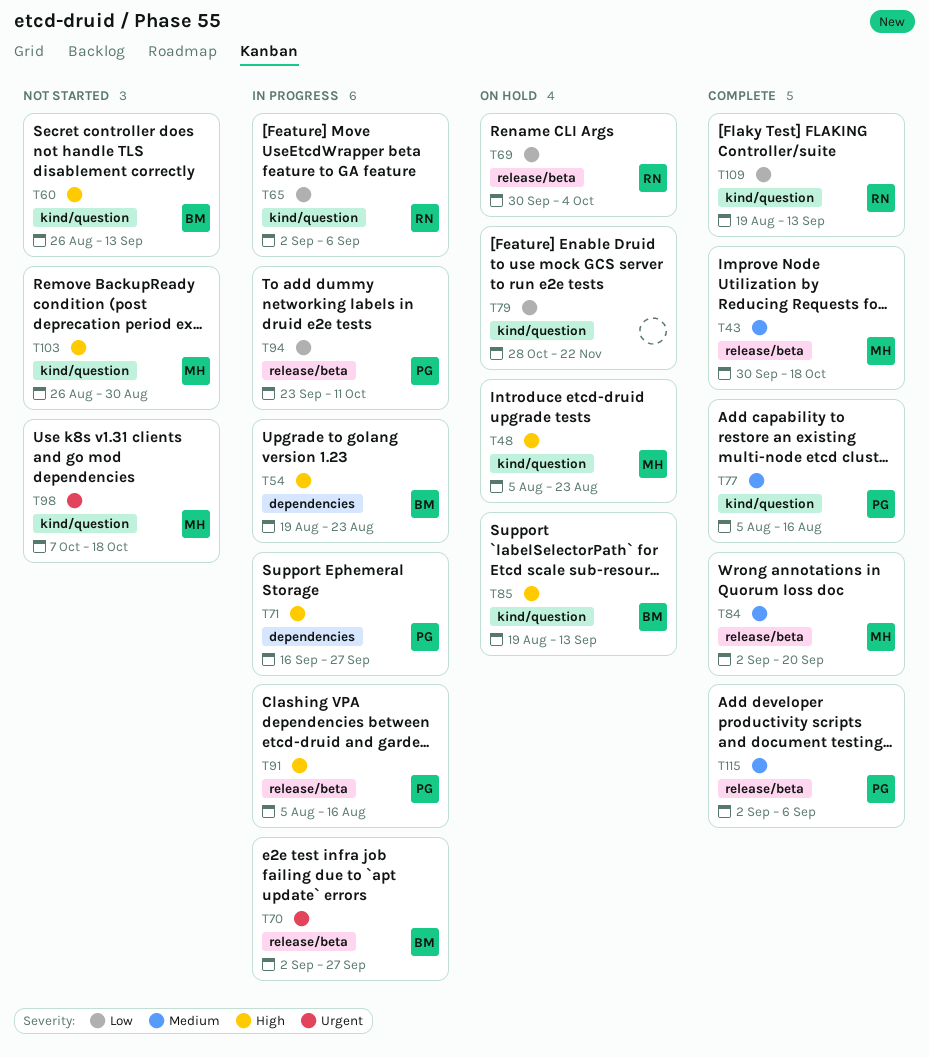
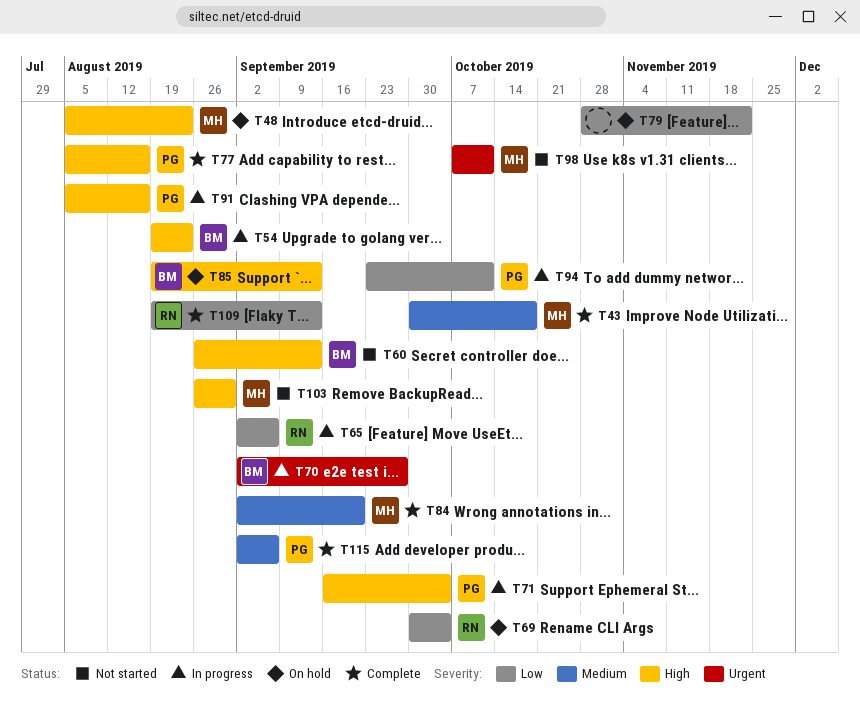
T71, due: Sep 27 -> Oct 4
T77, priority: Medium -> High
T98, due: Oct 18 -> Oct 11

